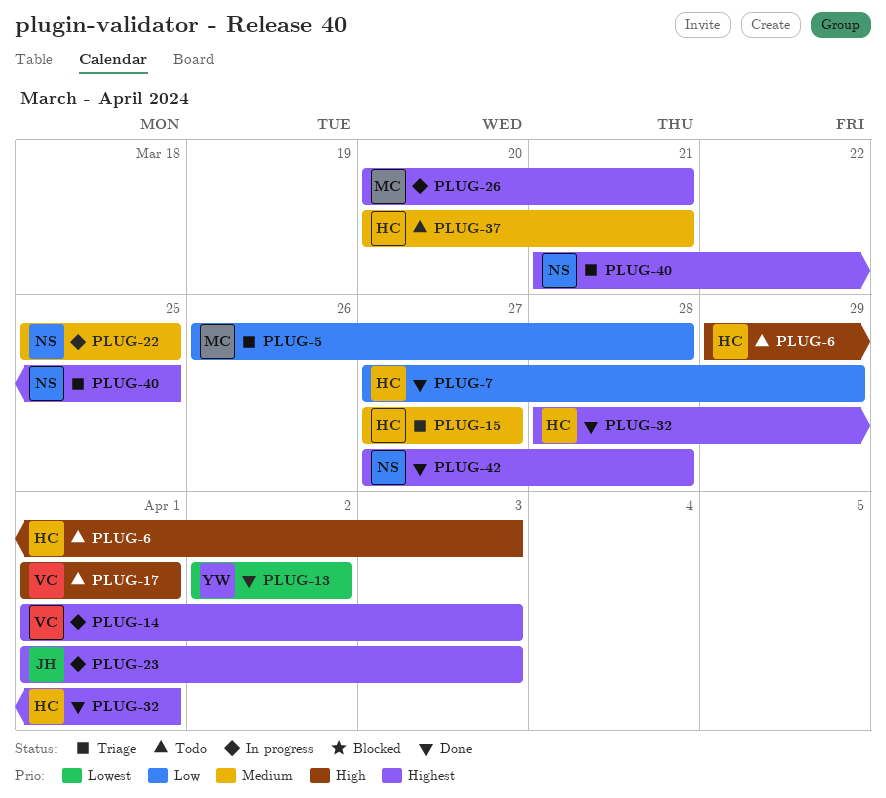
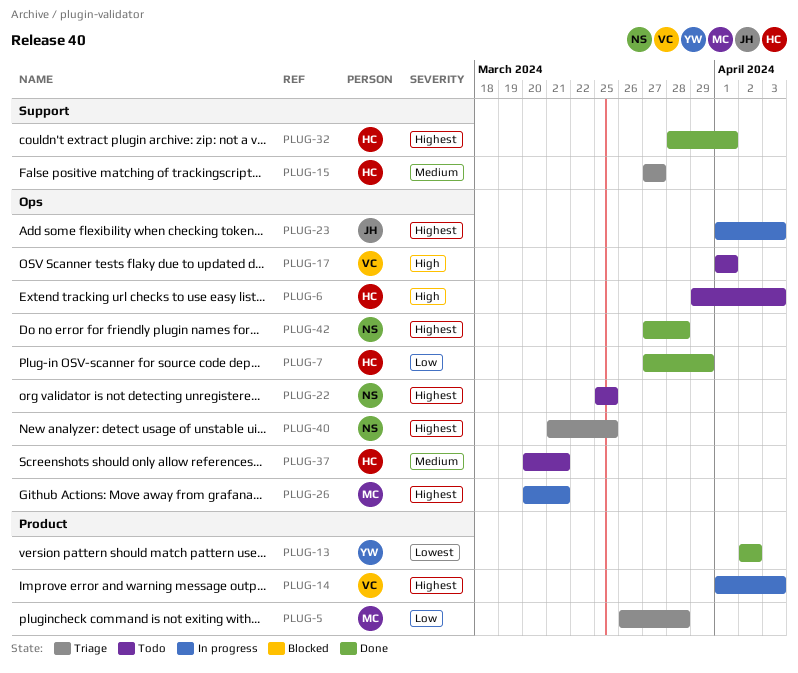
PLUG-22, status: In progress -> Todo
PLUG-22, priority: Medium -> Highest

